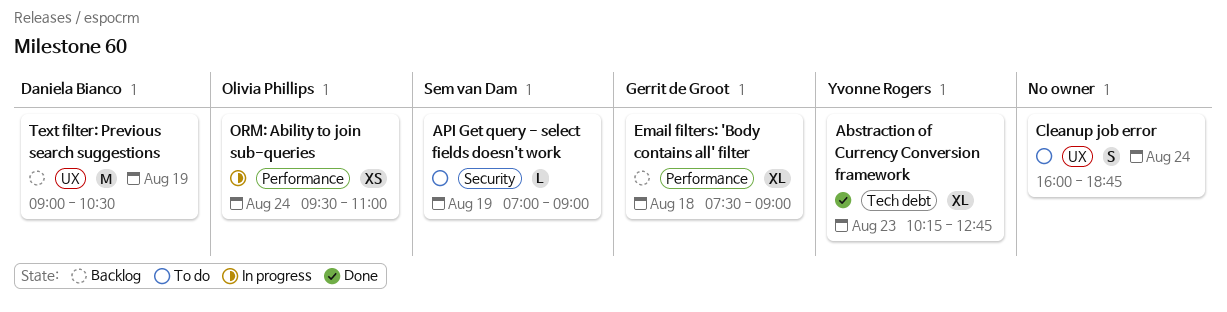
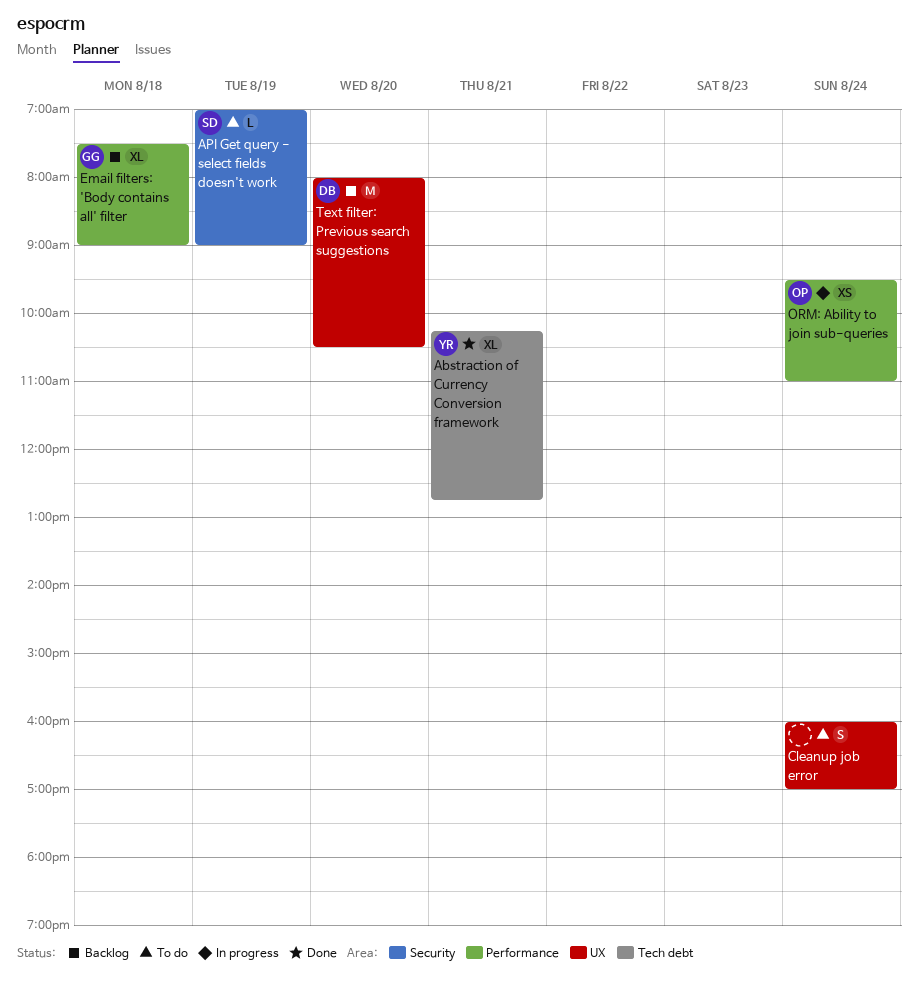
Abstraction of Currency Conversion framework, day: Aug 23 -> Aug 21
Cleanup job error, ends: 18:45 -> 17:00
Text filter: Previous search suggestions, day: Aug 19 -> Aug 20
Text filter: Previous search suggestions, begins: 09:00 -> 08:00

